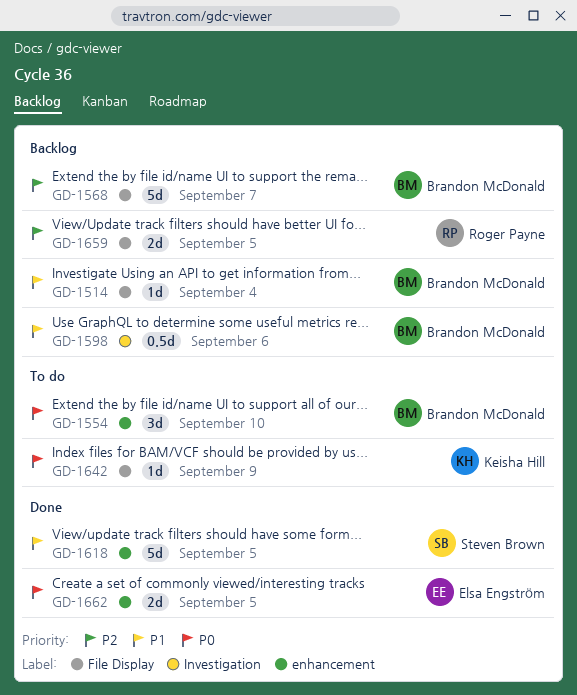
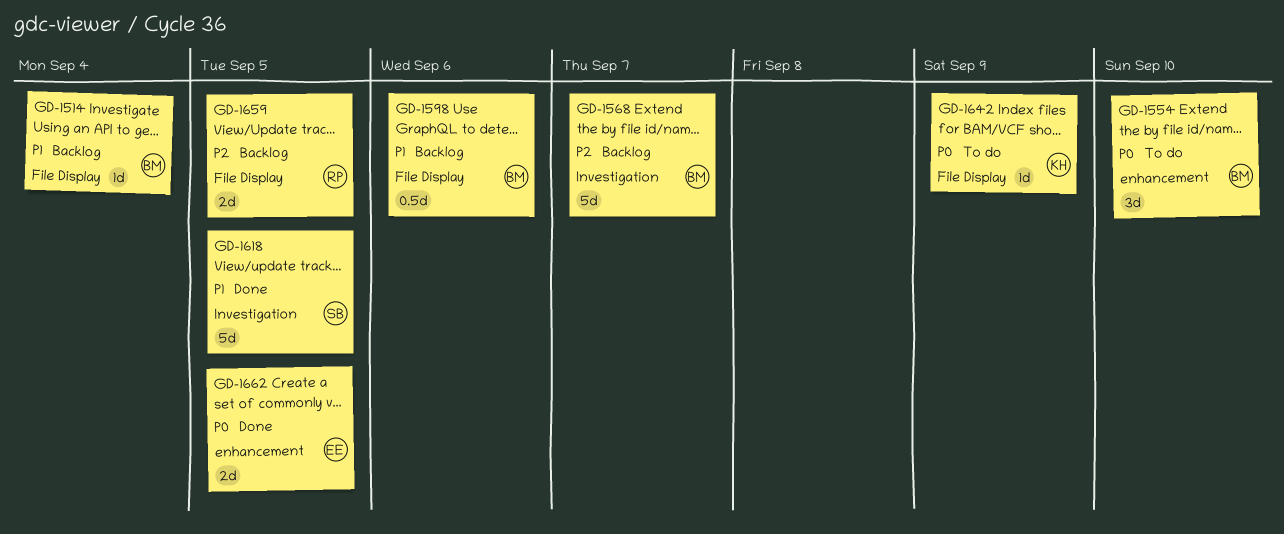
GD-1568, label: File Display -> Investigation
GD-1598, label: Investigation -> File Display
GD-1618, label: enhancement -> Investigation

